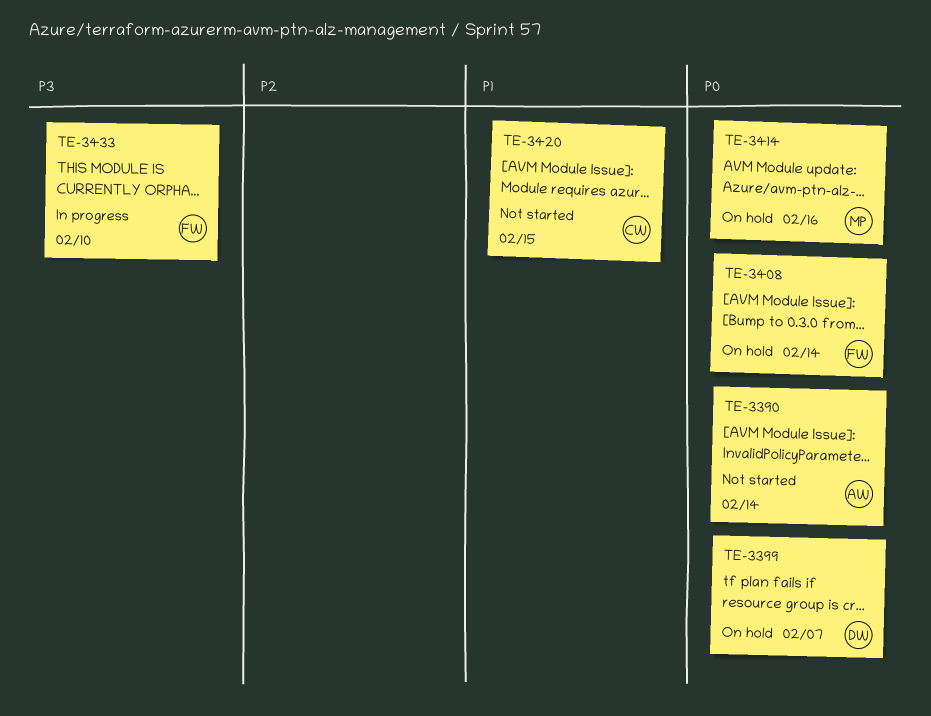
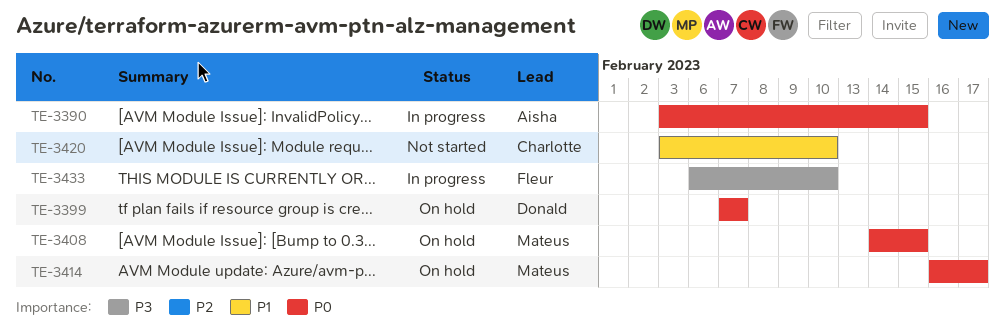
TE-3390, status: Not started -> In progress
TE-3390, due: Feb 14 -> Feb 15
TE-3408, owner: Fleur -> Mateus
TE-3408, due: Feb 14 -> Feb 15
TE-3414, due: Feb 16 -> Feb 17
TE-3420, due: Feb 15 -> Feb 10

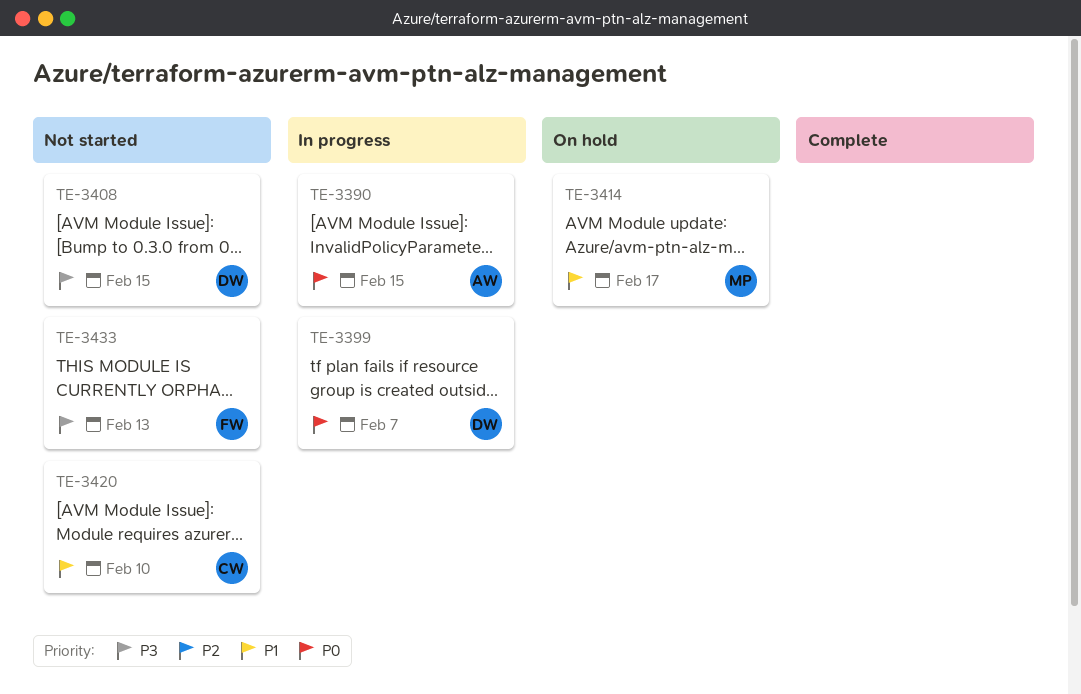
TE-3399, status: On hold -> In progress
TE-3408, status: On hold -> Not started
TE-3408, owner: Mateus -> Donald
TE-3408, priority: P0 -> P3
TE-3414, priority: P0 -> P1
TE-3433, status: In progress -> Not started
TE-3433, due: Feb 10 -> Feb 13

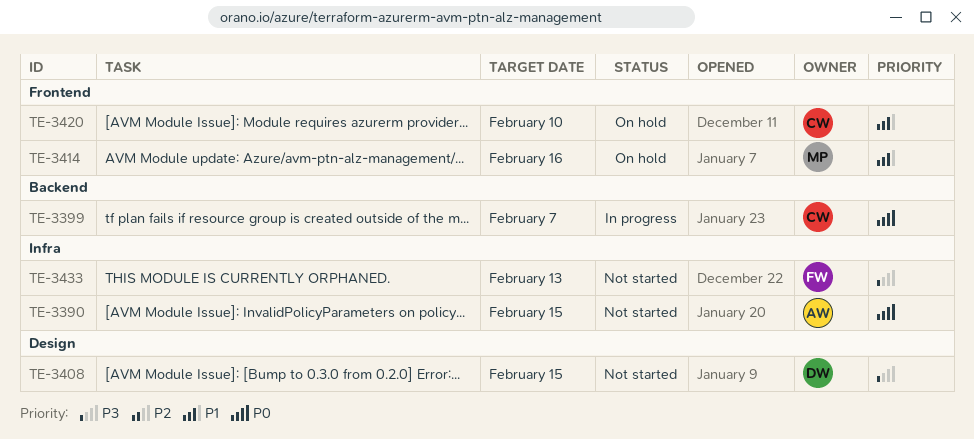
TE-3390, status: In progress -> Not started
TE-3399, owner: DW -> CW
TE-3414, due: Feb 17 -> Feb 16
TE-3420, status: Not started -> On hold

